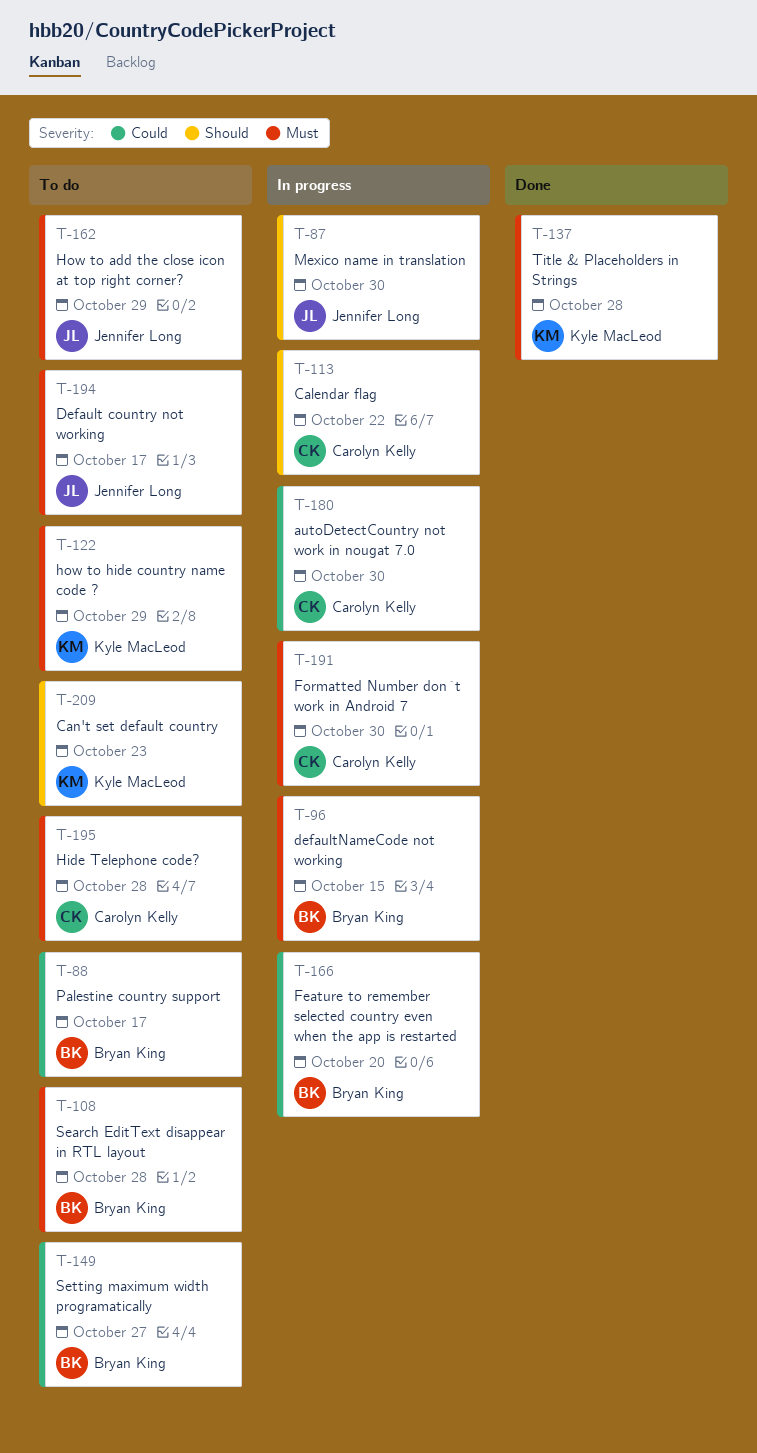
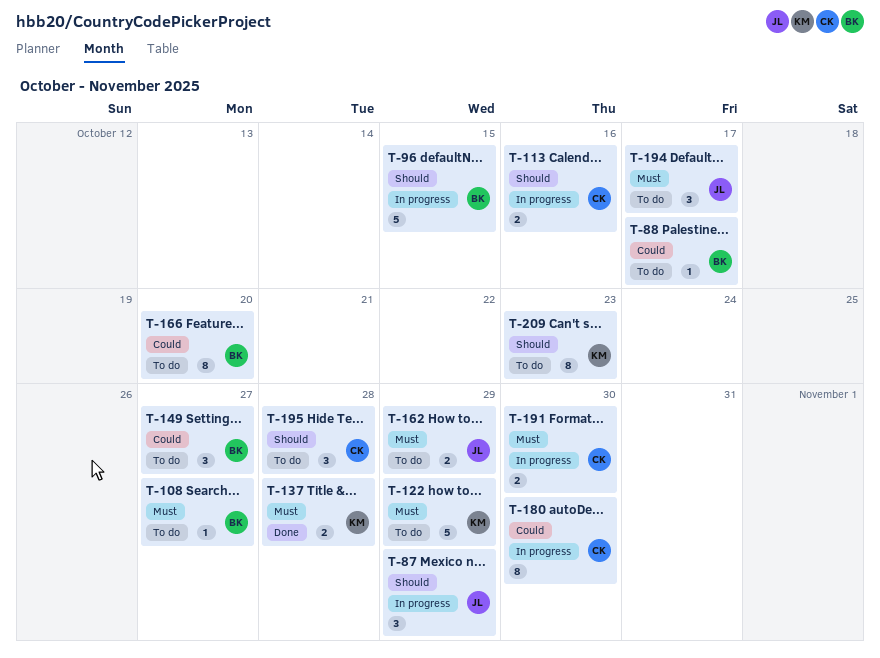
T-87, due: Oct 30 -> Oct 29
T-96, priority: Must -> Should
T-108, due: Oct 28 -> Oct 27
T-113, due: Oct 22 -> Oct 16
T-166, status: In progress -> To do
T-195, priority: Must -> Should

